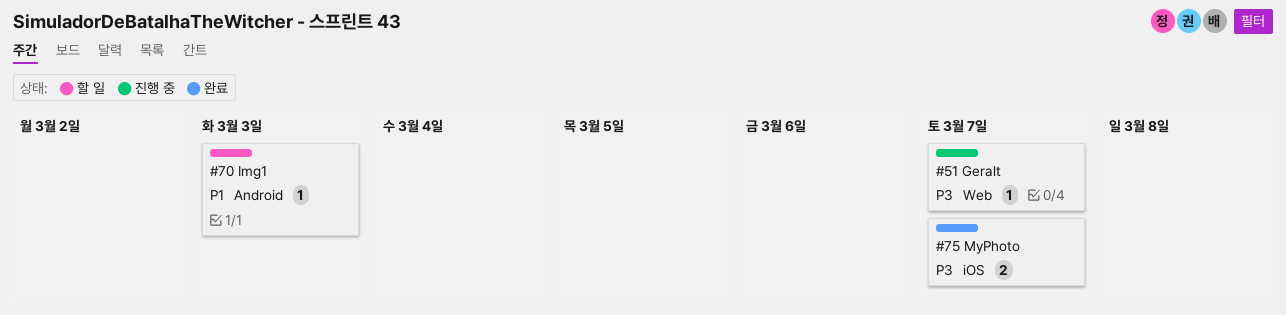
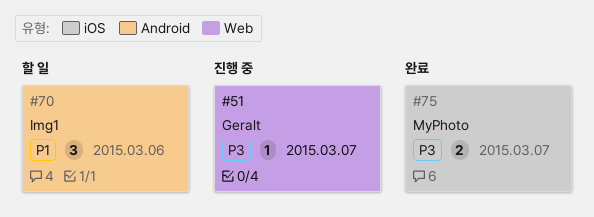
#70, estimate: 1 -> 3
#70, due: Mar 3 -> Mar 6

